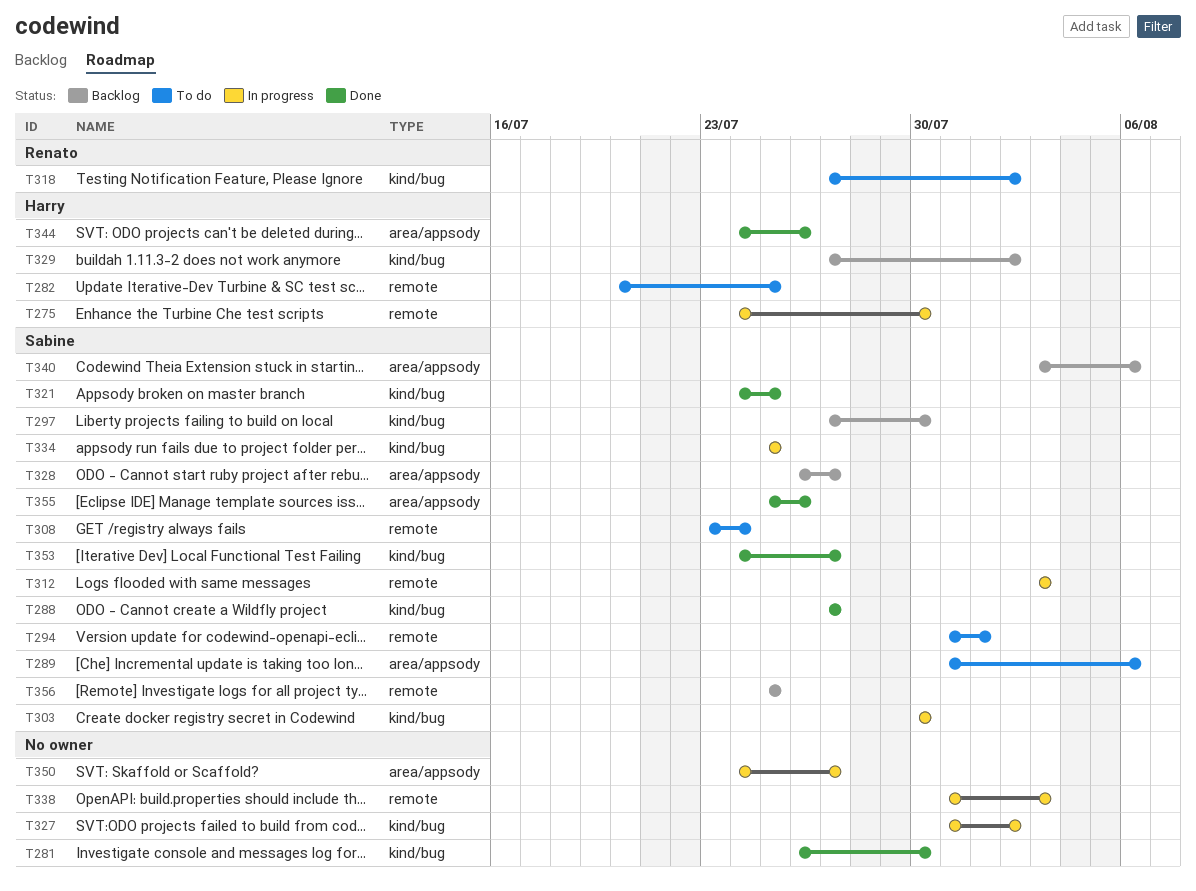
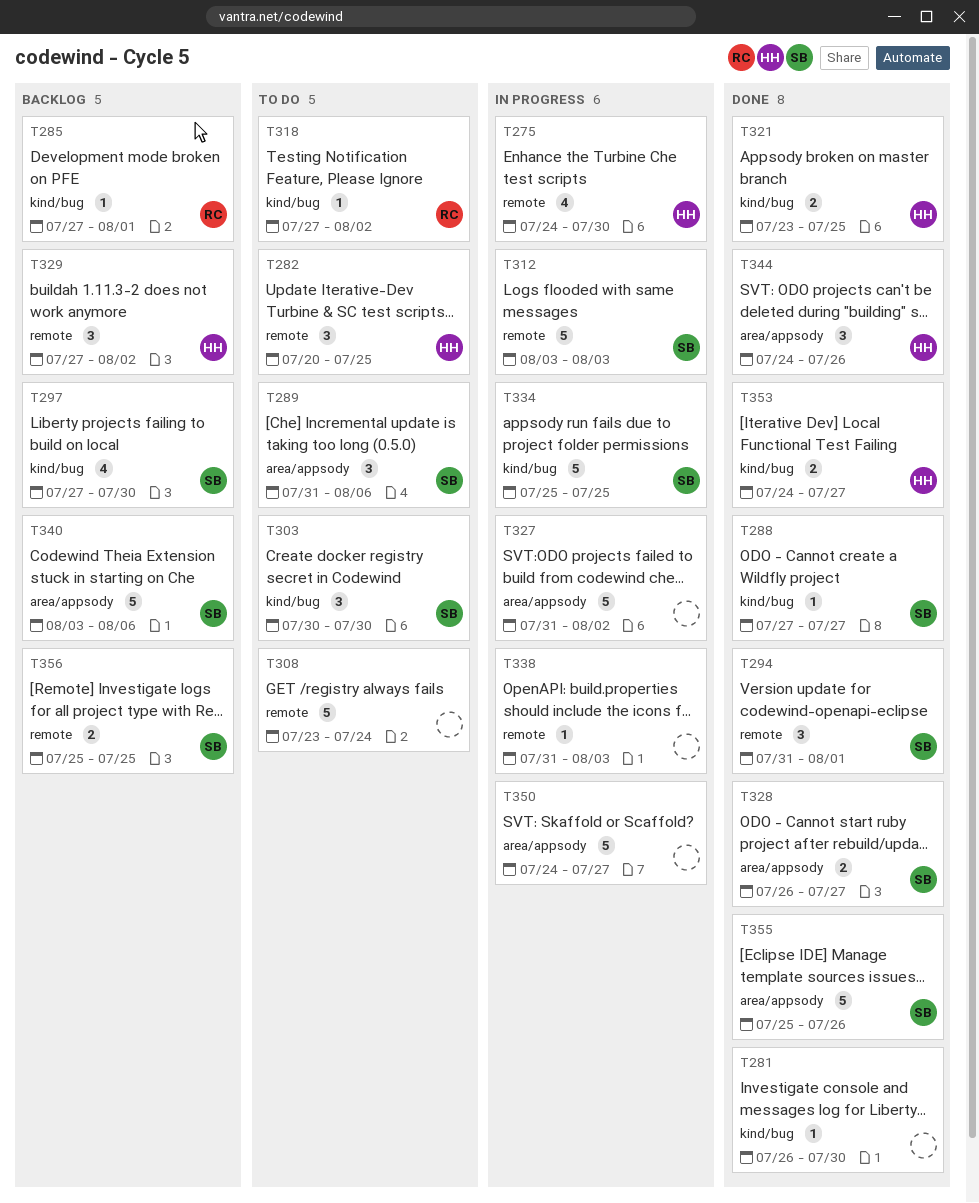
T285: none -> present
T294, status: To do -> Done
T303, status: In progress -> To do
T308, owner: Sabine -> none
T321, owner: Sabine -> Harry
T321, start: Jul 24 -> Jul 23
T327, label: kind/bug -> area/appsody
T328, status: Backlog -> Done
T329, label: kind/bug -> remote
T353, owner: Sabine -> Harry

